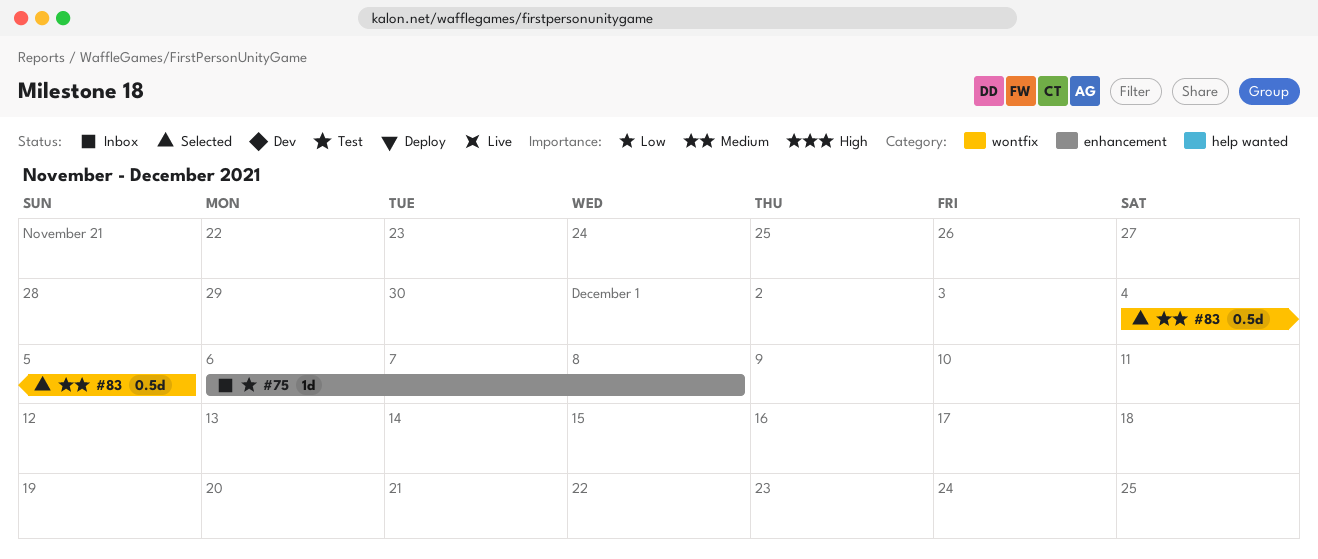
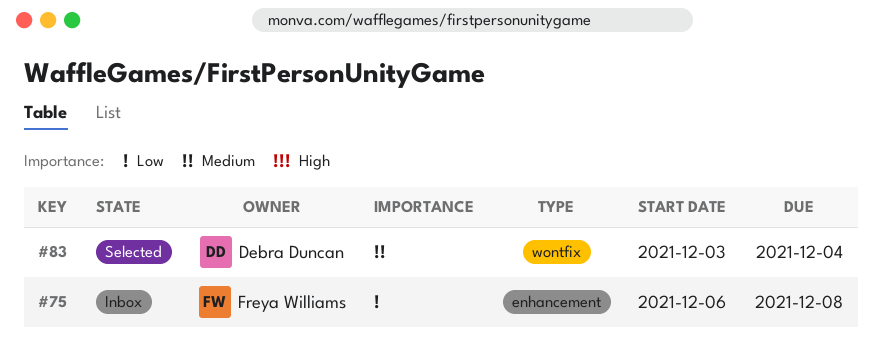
#83, start: Dec 4 -> Dec 3
#83, due: Dec 5 -> Dec 4

